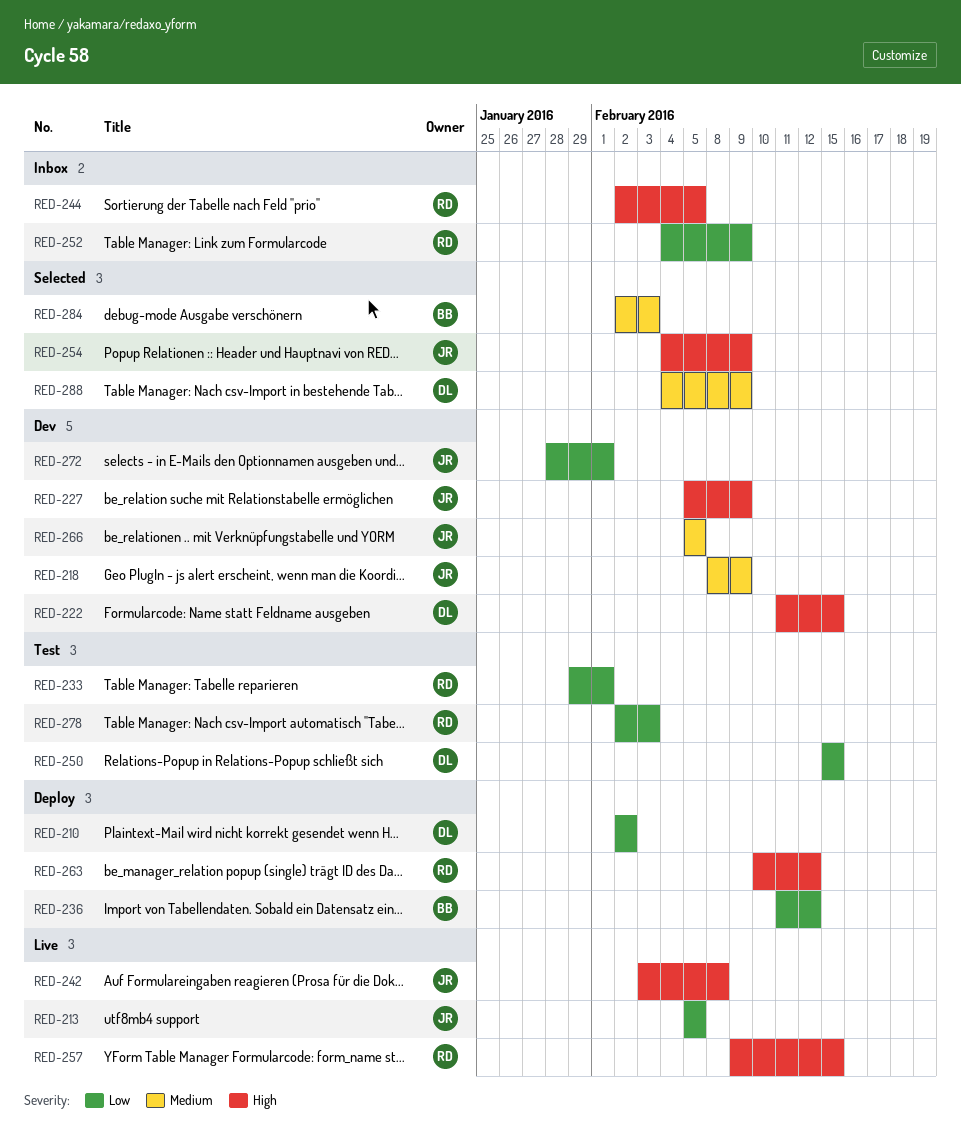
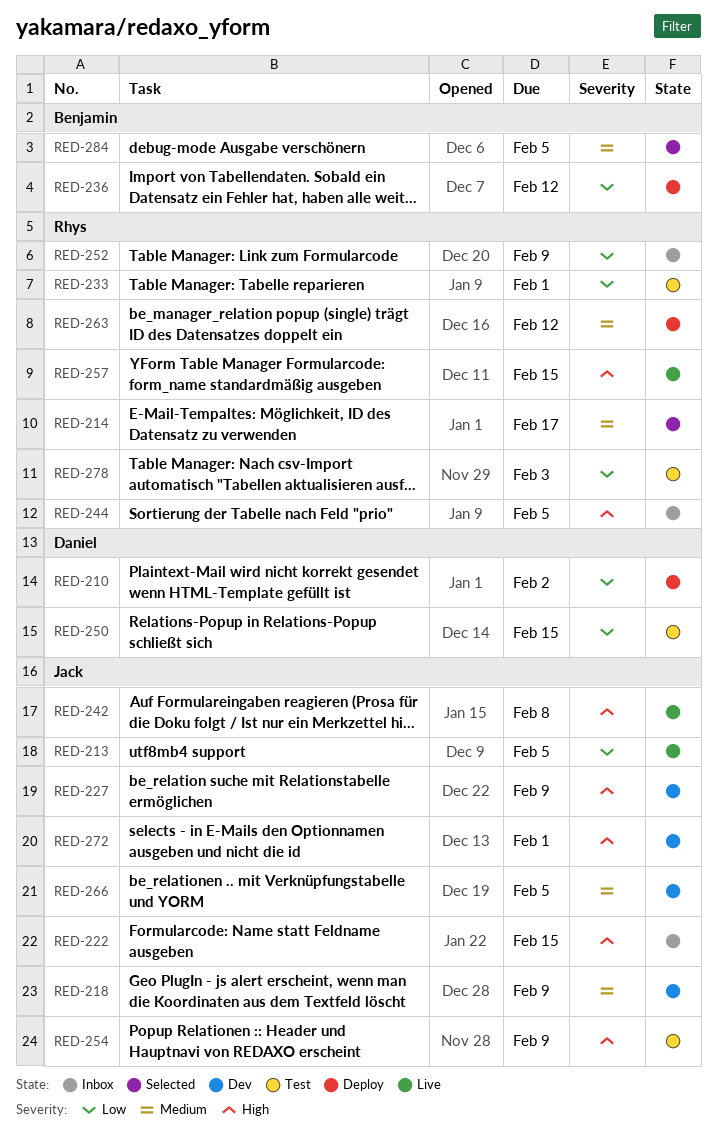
RED-214: none -> present
RED-222, status: Dev -> Inbox
RED-222, owner: Daniel -> Jack
RED-254, status: Selected -> Test
RED-263, priority: High -> Medium
RED-272, priority: Low -> High
RED-284, due: Feb 3 -> Feb 5
RED-288: present -> none

